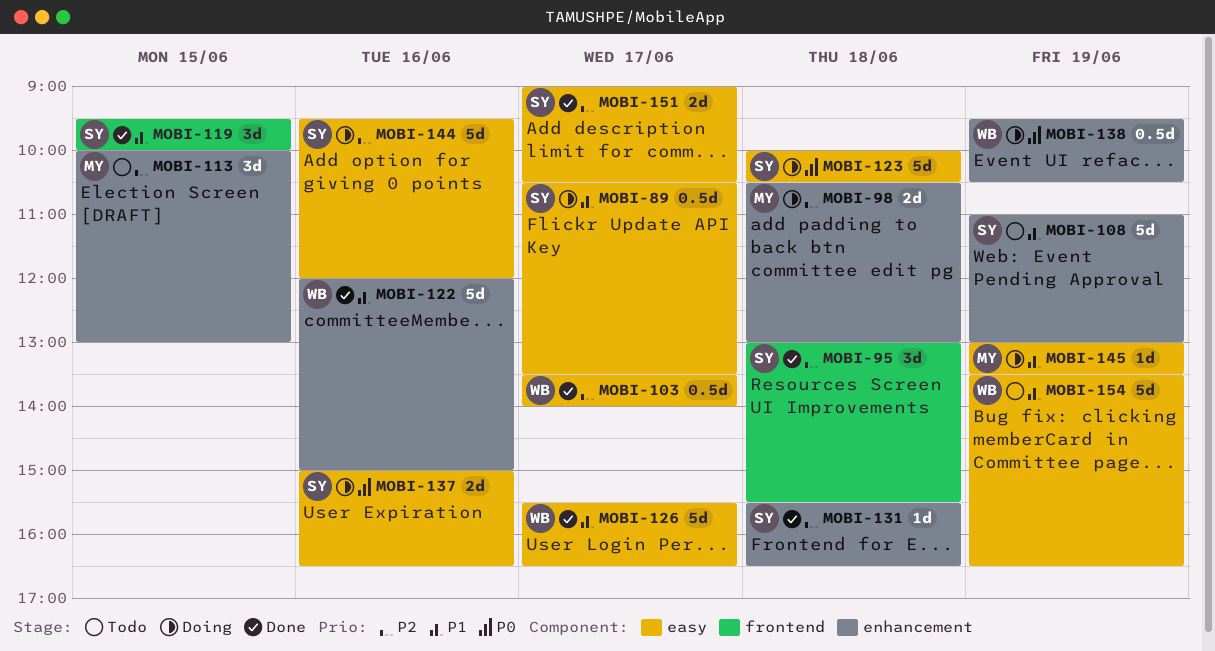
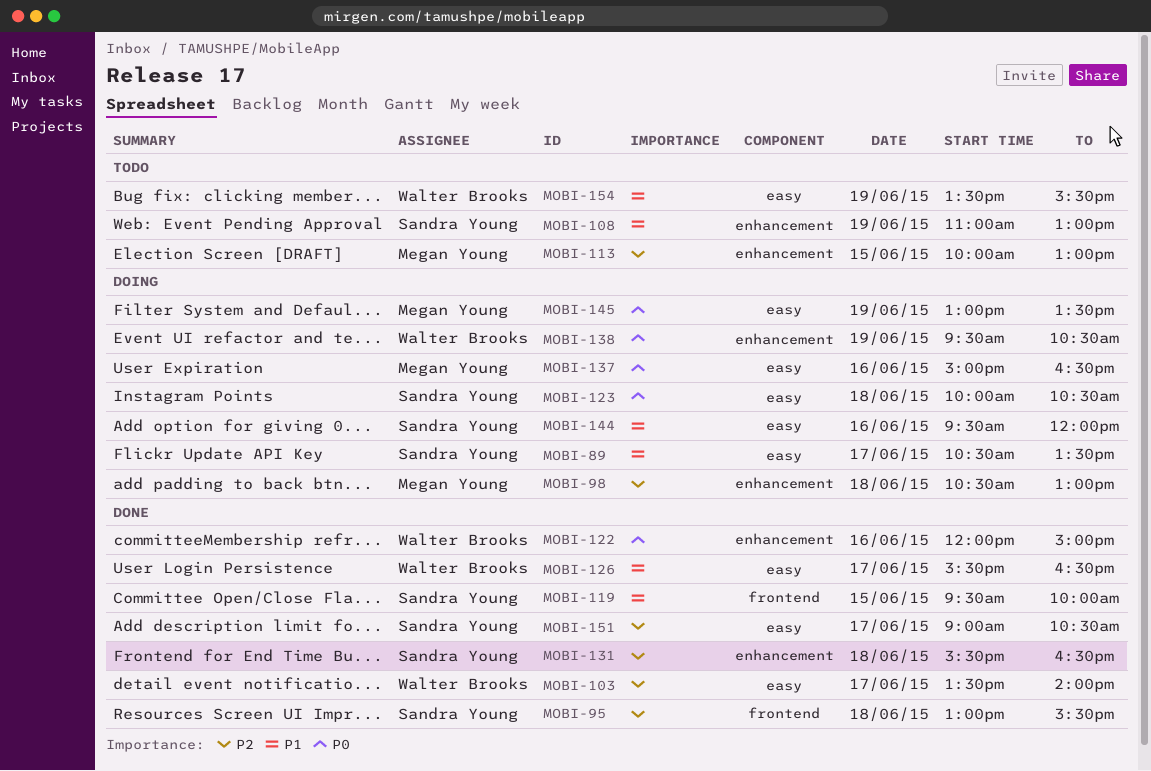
MOBI-122, priority: P1 -> P0
MOBI-137, owner: Sandra Young -> Megan Young
MOBI-144, priority: P2 -> P1
MOBI-145, priority: P1 -> P0
MOBI-154, ends: 16:30 -> 15:30

